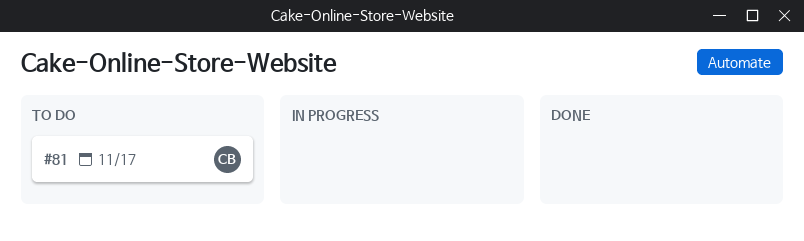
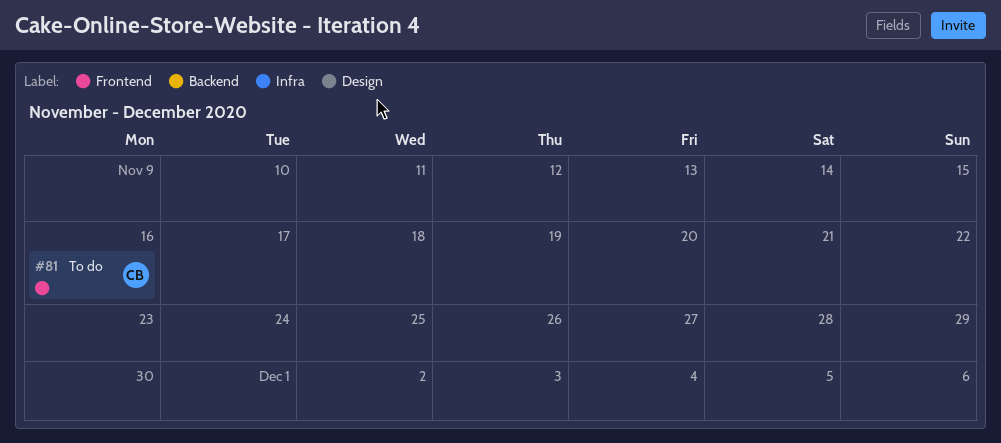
#81, due: Nov 17 -> Nov 16

